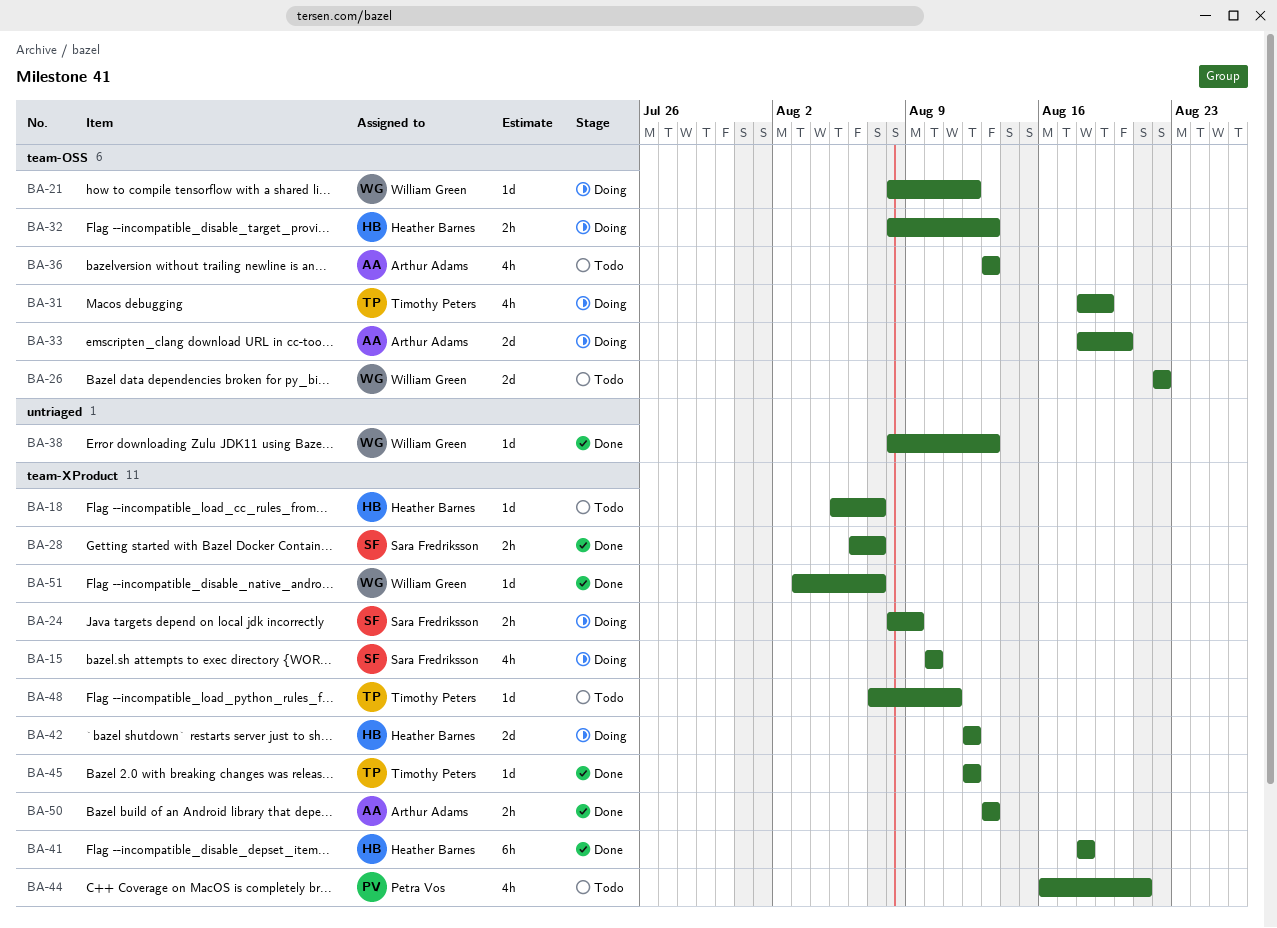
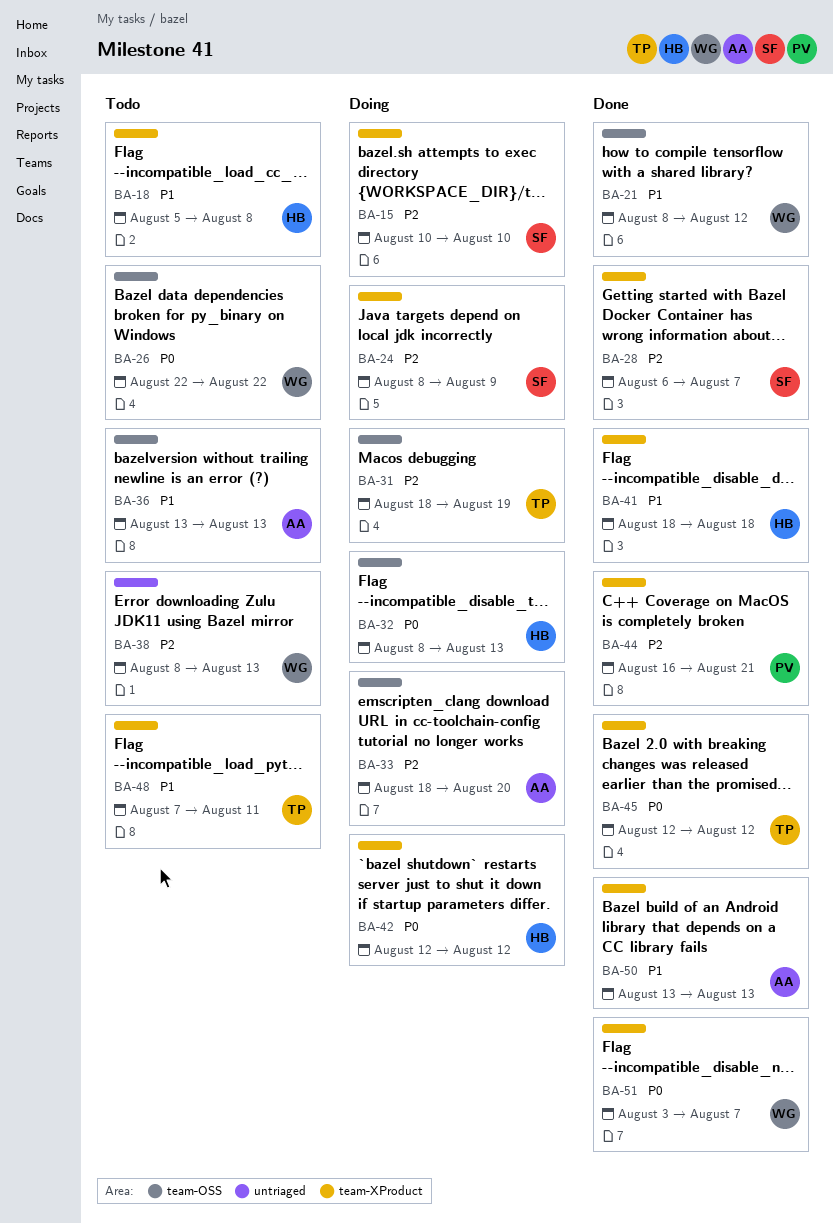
BA-18, due: Aug 7 -> Aug 8
BA-21, status: Doing -> Done
BA-38, status: Done -> Todo
BA-44, status: Todo -> Done

